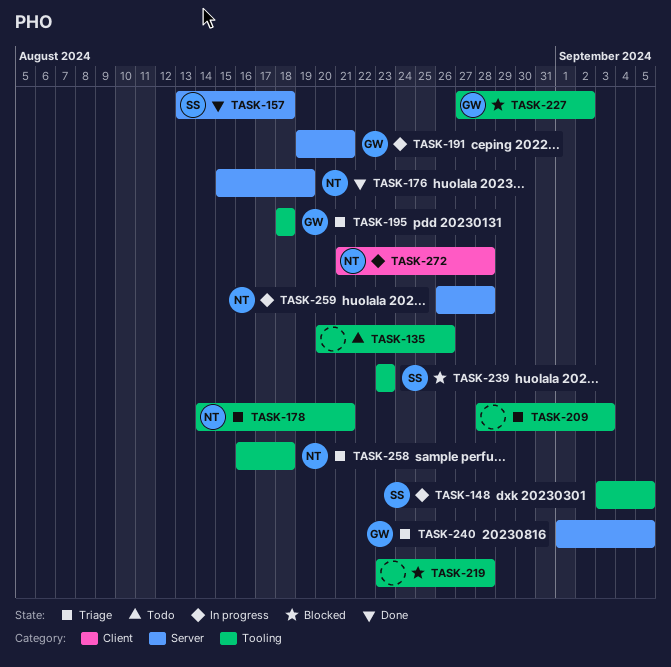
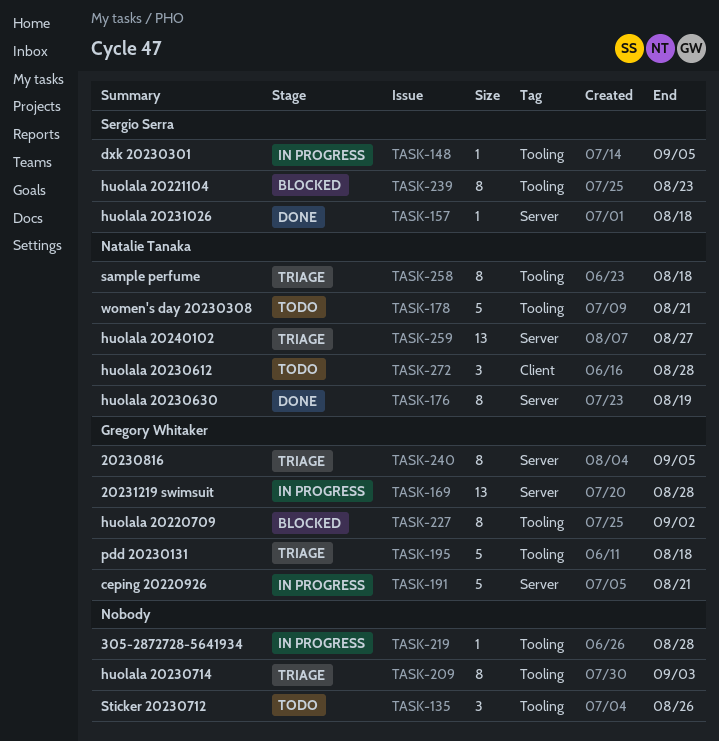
TASK-169: none -> present
TASK-178, status: Triage -> Todo
TASK-219, status: Blocked -> In progress
TASK-259, status: In progress -> Triage
TASK-259, due: Aug 28 -> Aug 27
TASK-272, status: In progress -> Todo

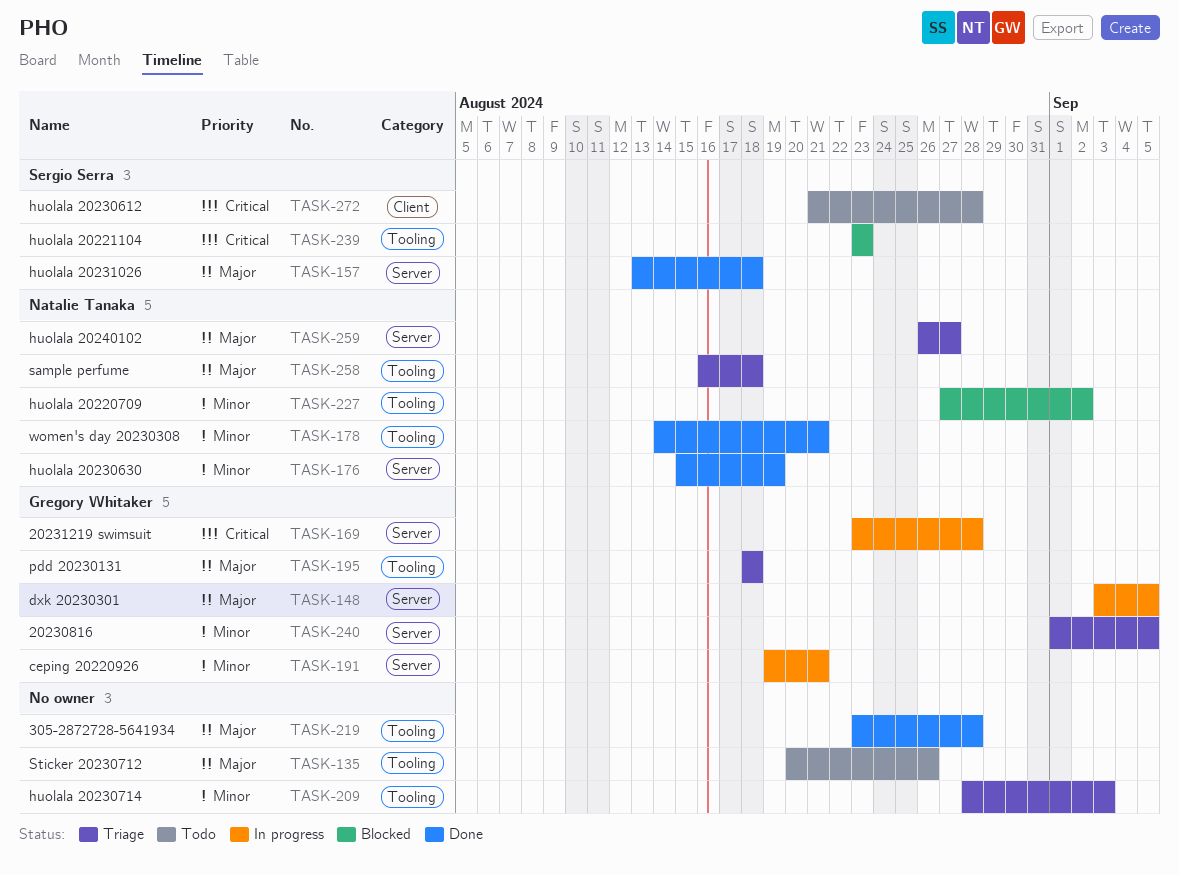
TASK-148, owner: Sergio Serra -> Gregory Whitaker
TASK-148, label: Tooling -> Server
TASK-178, status: Todo -> Done
TASK-219, status: In progress -> Done
TASK-227, owner: Gregory Whitaker -> Natalie Tanaka
TASK-272, owner: Natalie Tanaka -> Sergio Serra

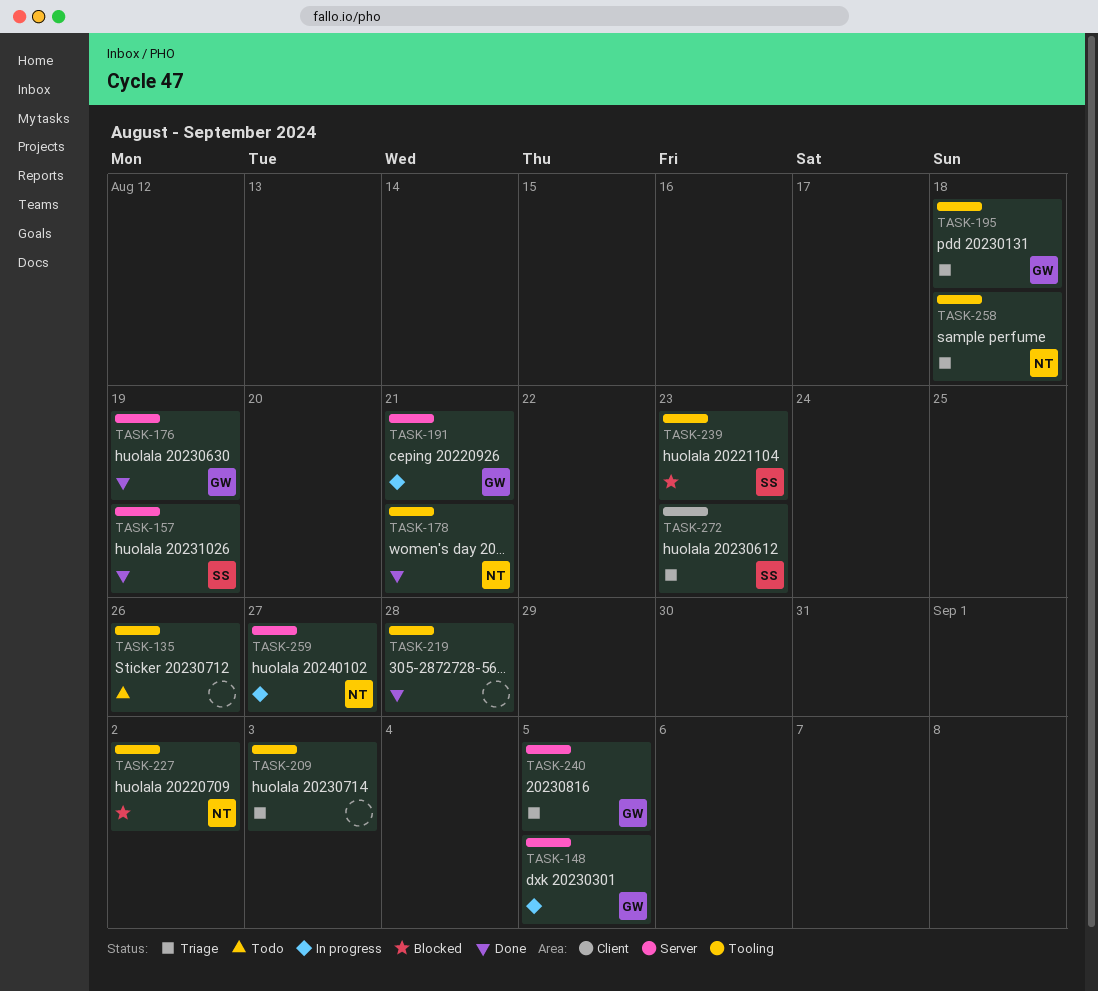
TASK-157, due: Aug 18 -> Aug 19
TASK-169: present -> none
TASK-176, owner: Natalie Tanaka -> Gregory Whitaker
TASK-259, status: Triage -> In progress
TASK-272, status: Todo -> Triage
TASK-272, due: Aug 28 -> Aug 23

